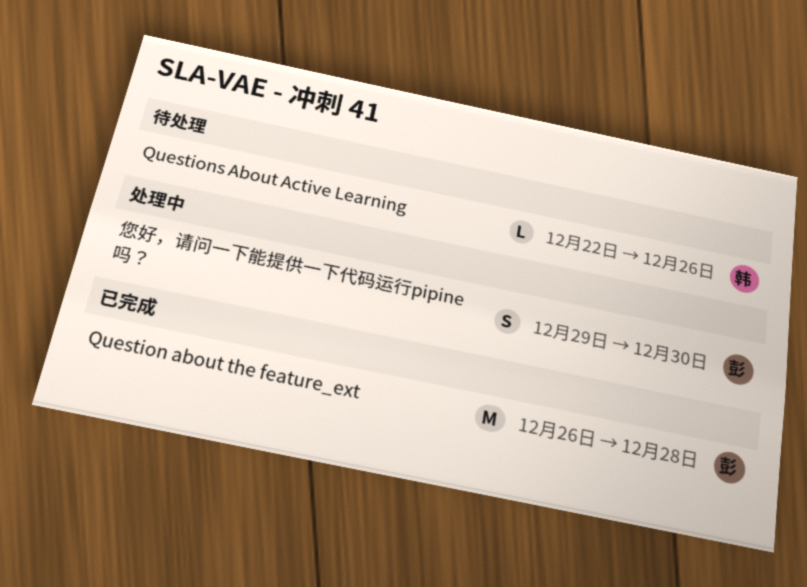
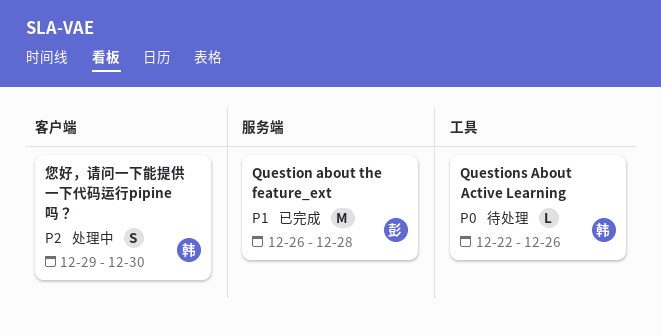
您好，请问一下能提供一下代码运行pipine吗？, owner: 彭 -> 韩

